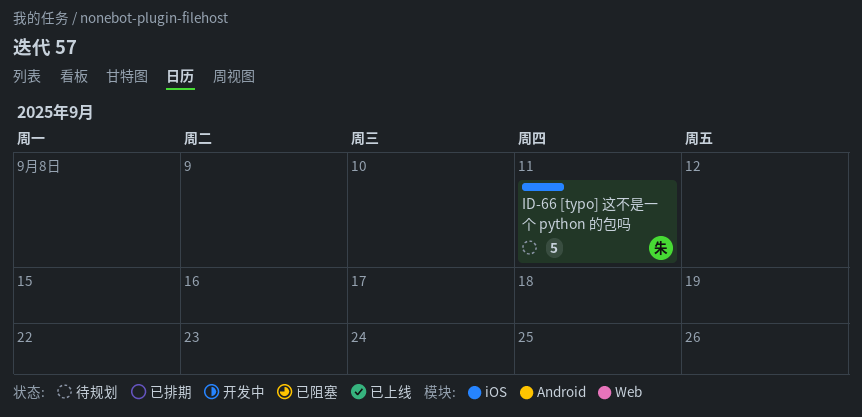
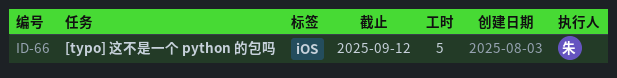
ID-66, due: Sep 11 -> Sep 12

